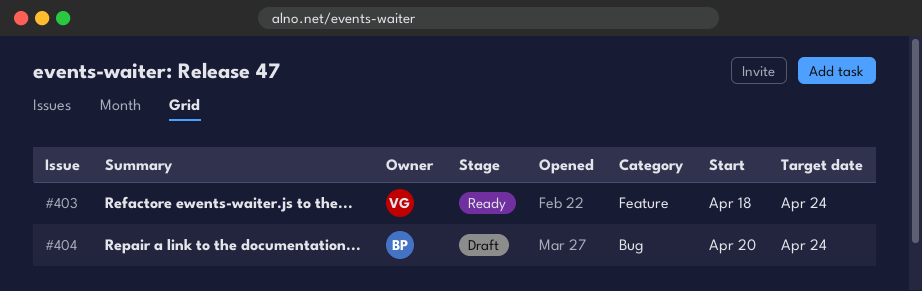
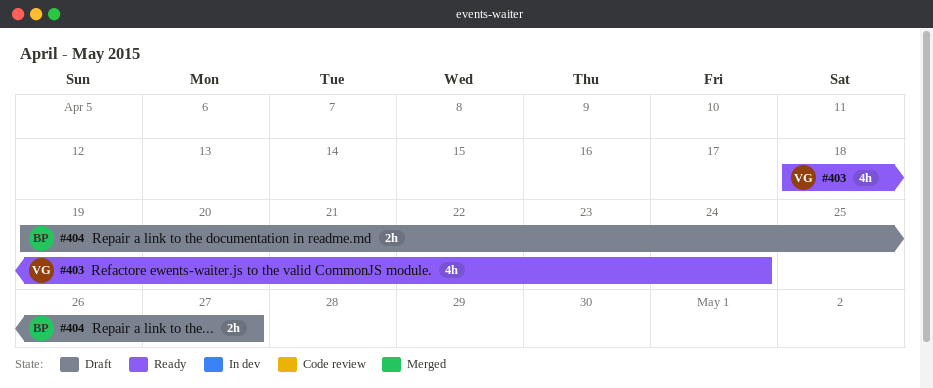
#404, start: Apr 20 -> Apr 19
#404, due: Apr 24 -> Apr 27

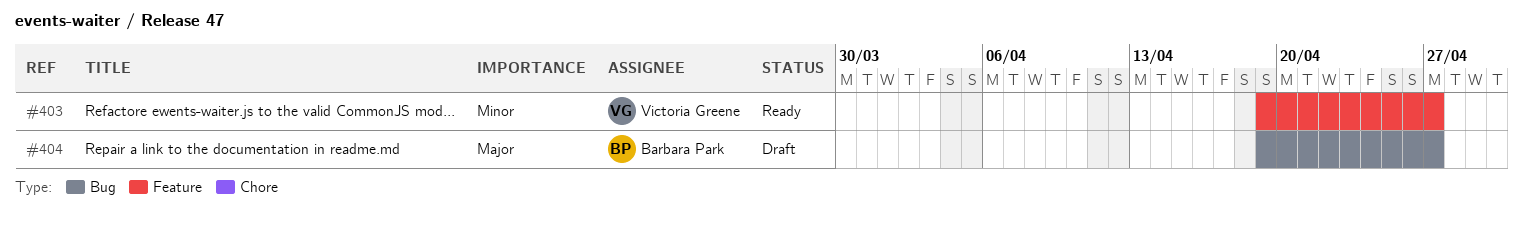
#403, start: Apr 18 -> Apr 19
#403, due: Apr 24 -> Apr 27

